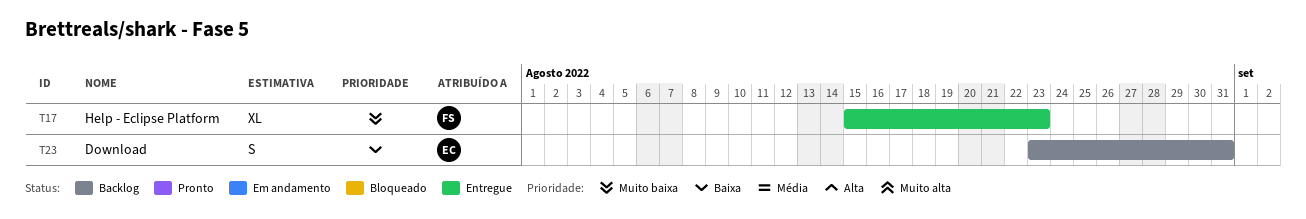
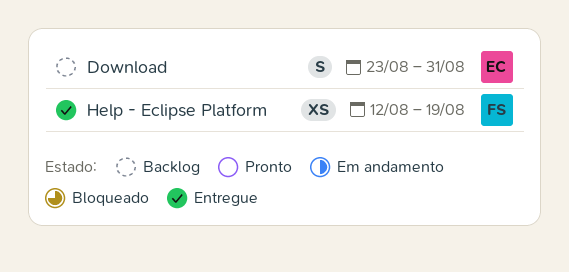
Help - Eclipse Platform, estimate: XL -> XS
Help - Eclipse Platform, start: Aug 15 -> Aug 12
Help - Eclipse Platform, due: Aug 23 -> Aug 19

